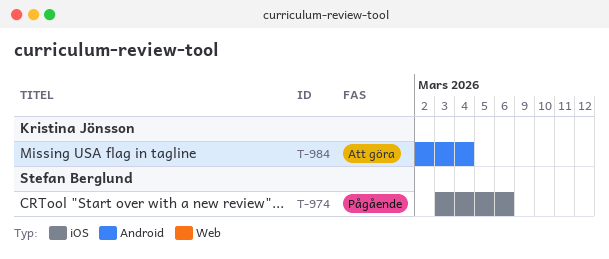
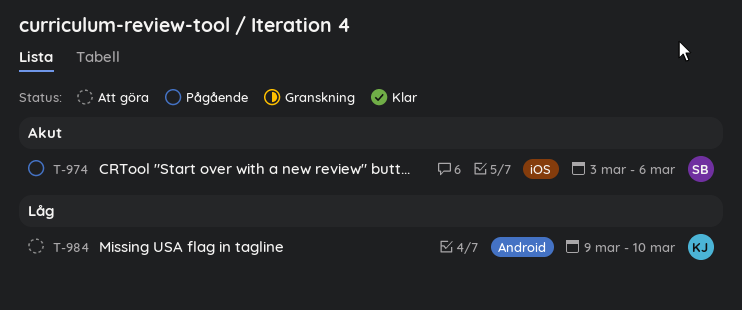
T-984, start: Mar 2 -> Mar 9
T-984, due: Mar 4 -> Mar 10

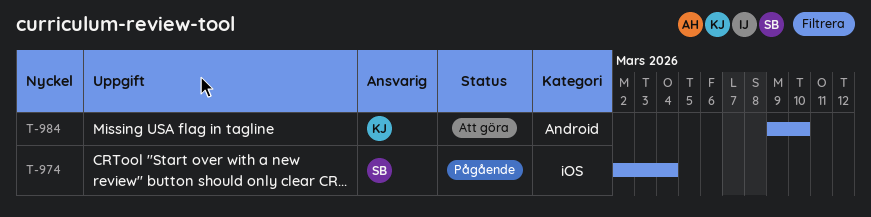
T-974, start: Mar 3 -> Mar 2
T-974, due: Mar 6 -> Mar 4

